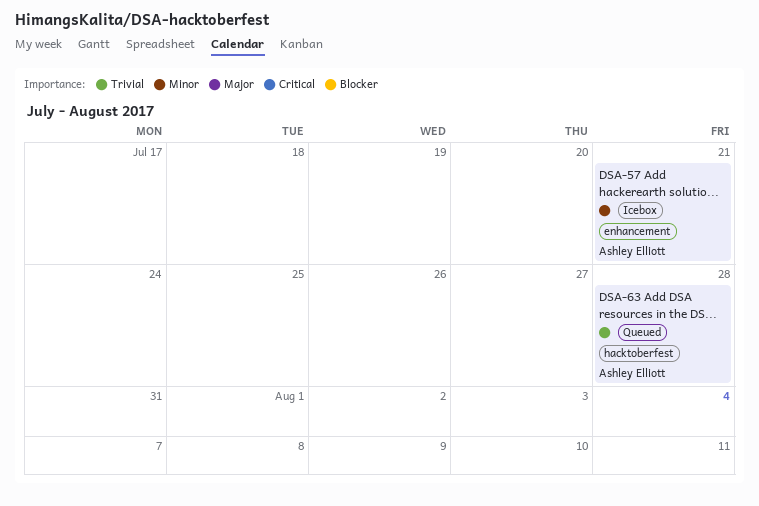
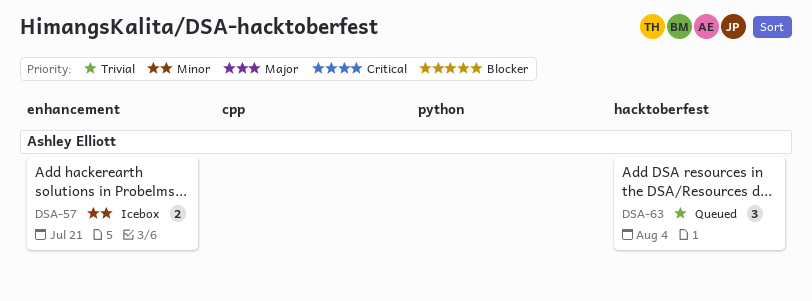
DSA-63, due: Jul 28 -> Aug 4

